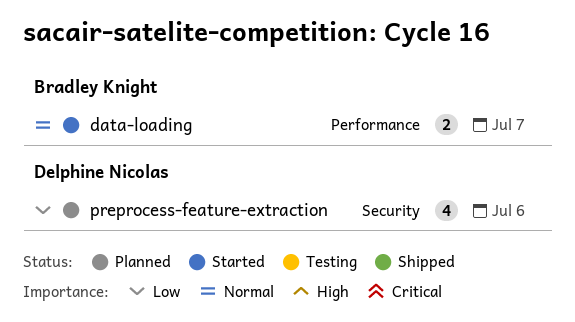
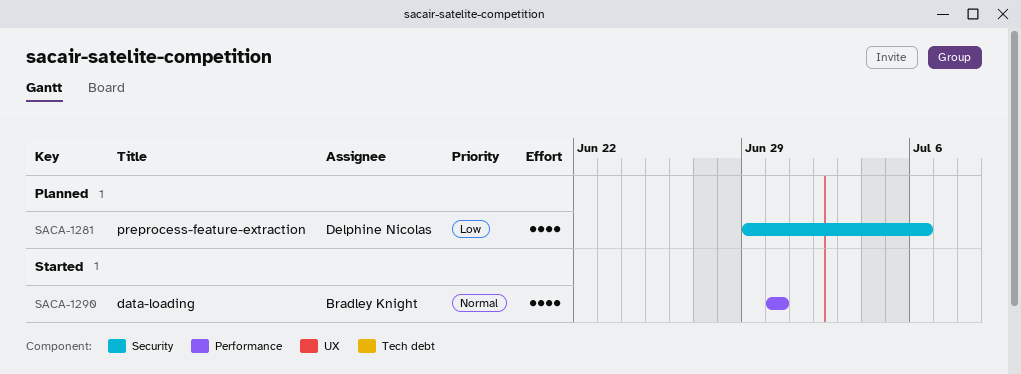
data-loading, estimate: 2 -> 4
data-loading, due: Jul 7 -> Jun 30

